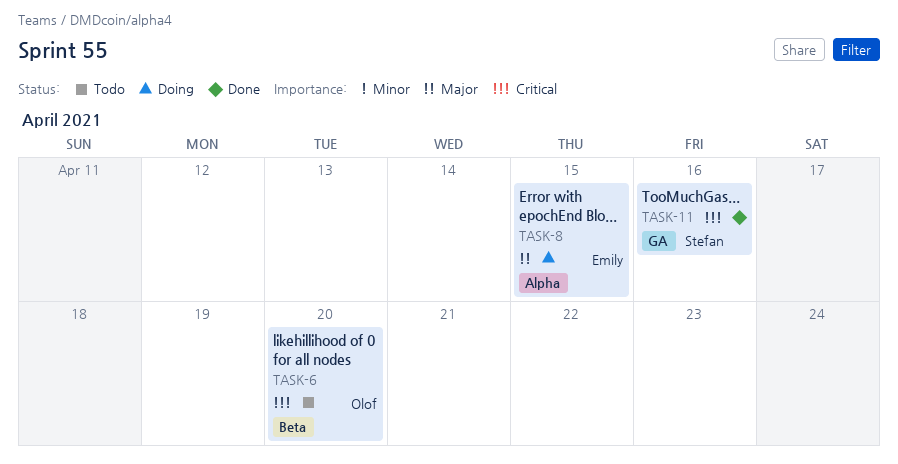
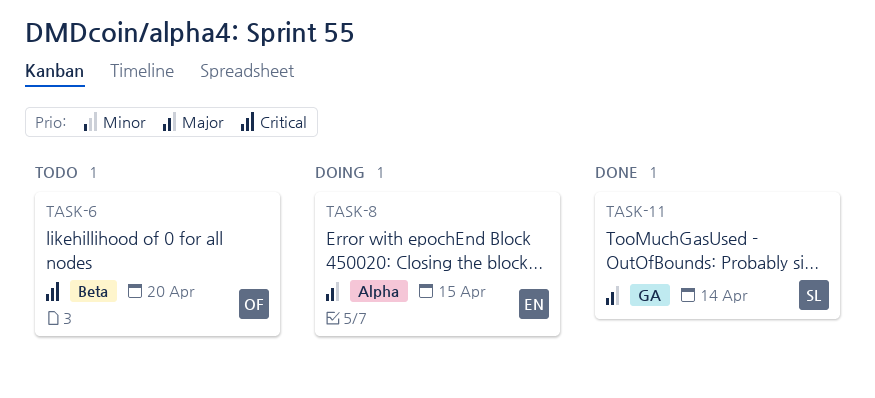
TASK-11, priority: Critical -> Major
TASK-11, due: Apr 16 -> Apr 14

